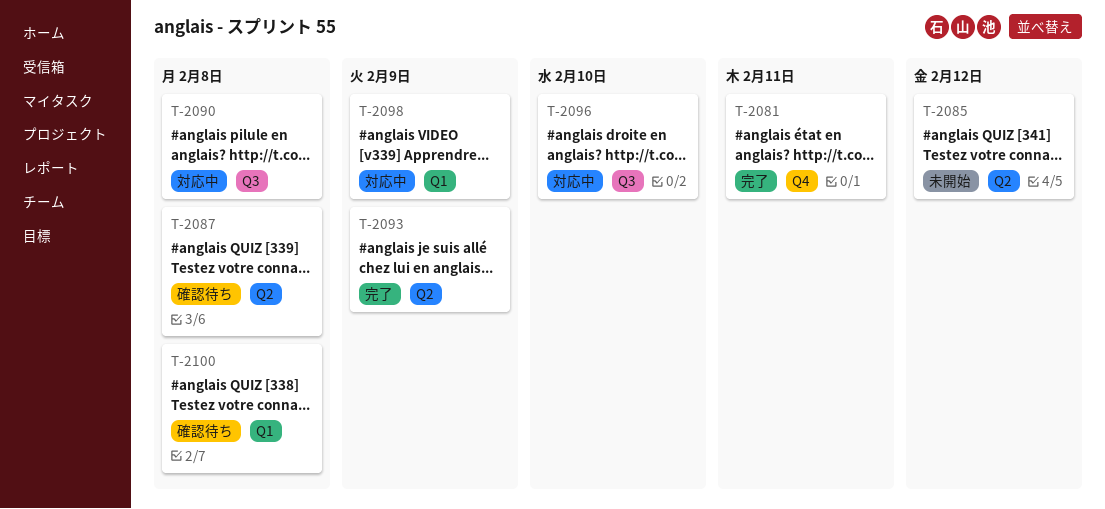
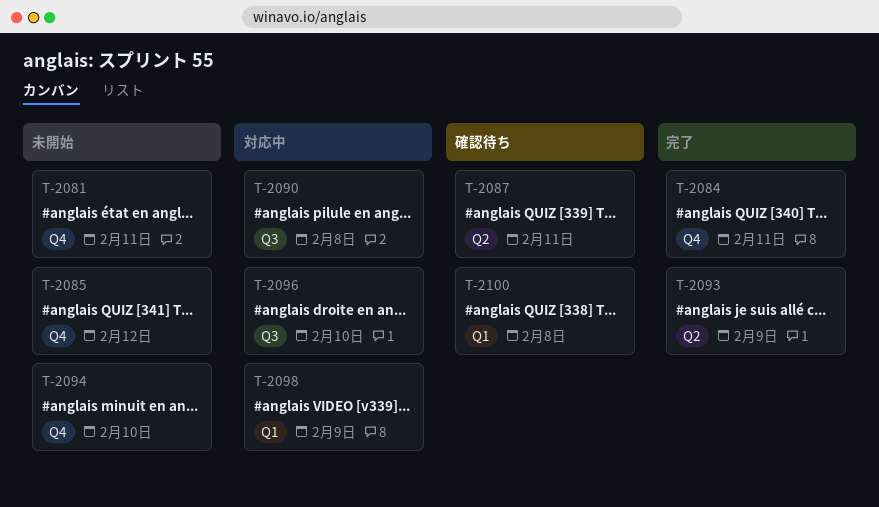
T-2081, status: 完了 -> 未開始
T-2084: none -> present
T-2085, label: Q2 -> Q4
T-2087, due: Feb 8 -> Feb 11
T-2094: none -> present

